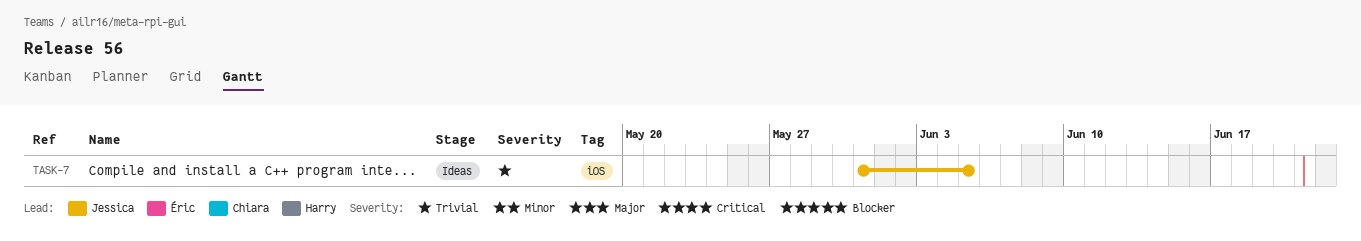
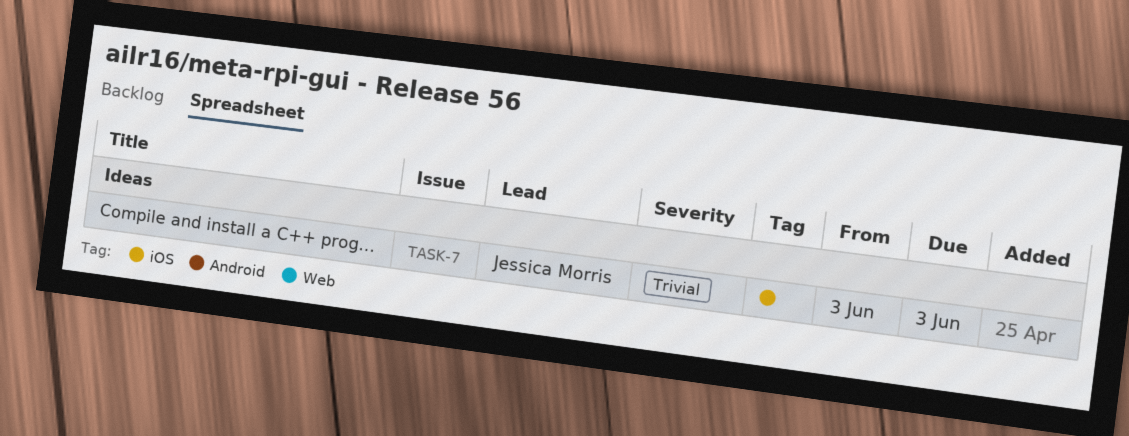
TASK-7, start: May 31 -> Jun 3
TASK-7, due: Jun 5 -> Jun 3

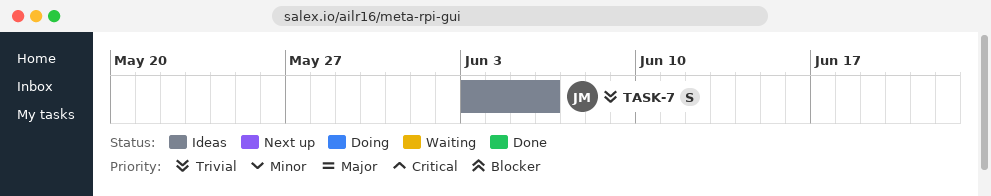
TASK-7, due: Jun 3 -> Jun 6

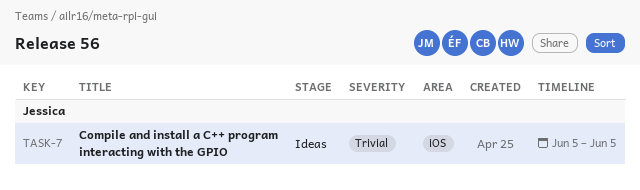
TASK-7, start: Jun 3 -> Jun 5
TASK-7, due: Jun 6 -> Jun 5

